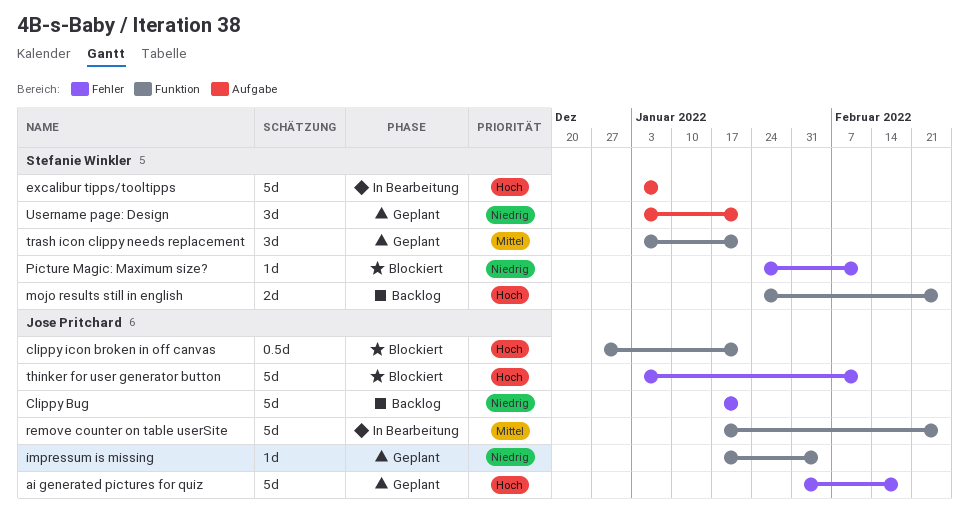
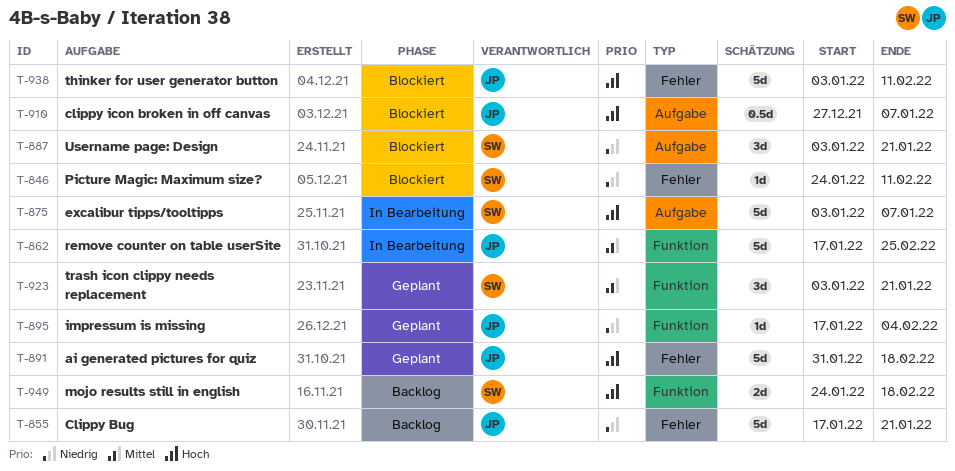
clippy icon broken in off canvas, label: Funktion -> Aufgabe
clippy icon broken in off canvas, due: Jan 21 -> Jan 7
mojo results still in english, due: Feb 25 -> Feb 18
Username page: Design, status: Geplant -> Blockiert

